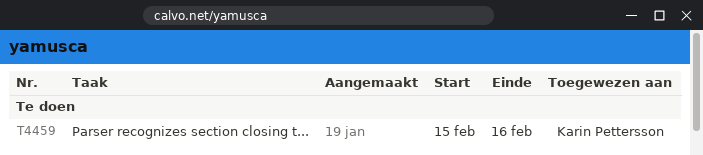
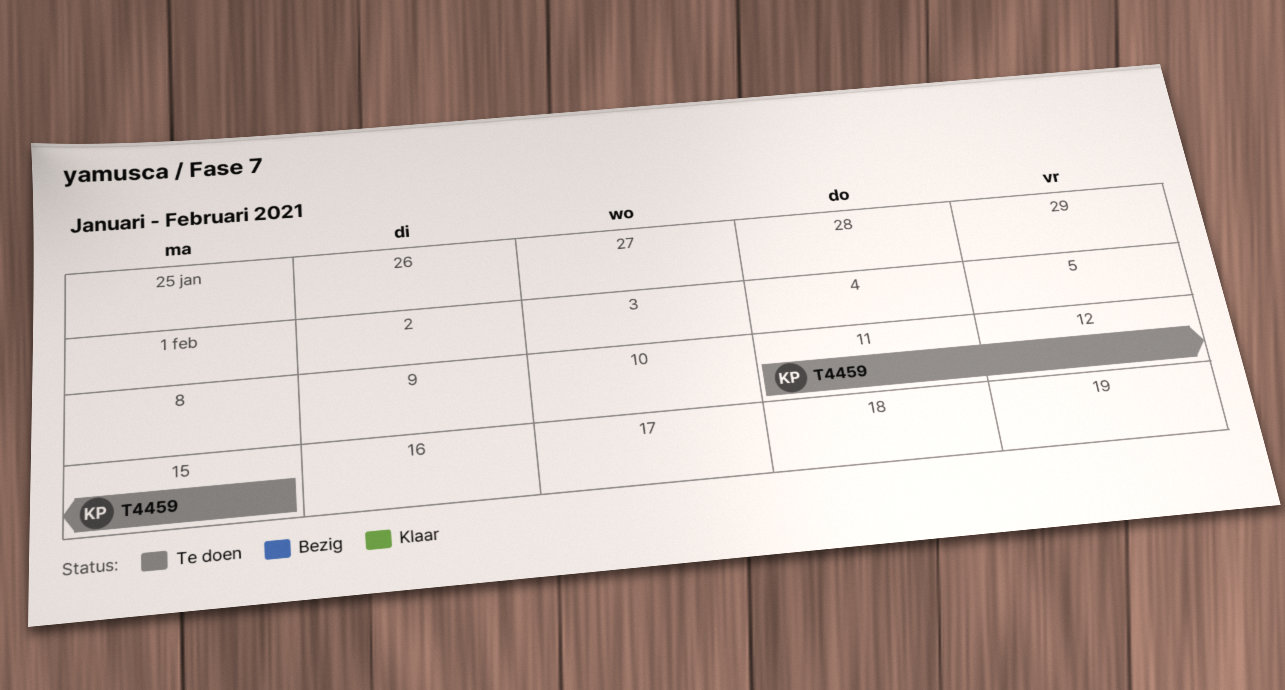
T4459, start: Feb 15 -> Feb 11
T4459, due: Feb 16 -> Feb 15

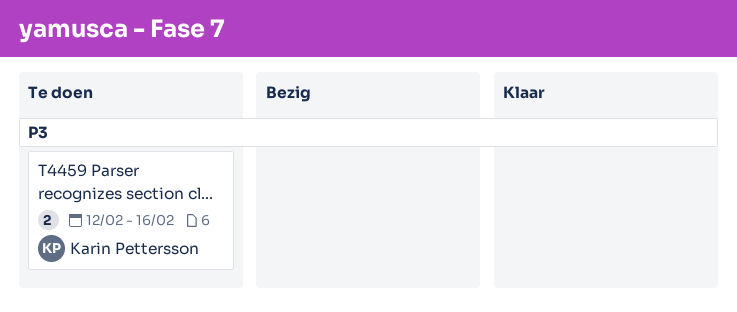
T4459, start: Feb 11 -> Feb 12
T4459, due: Feb 15 -> Feb 16

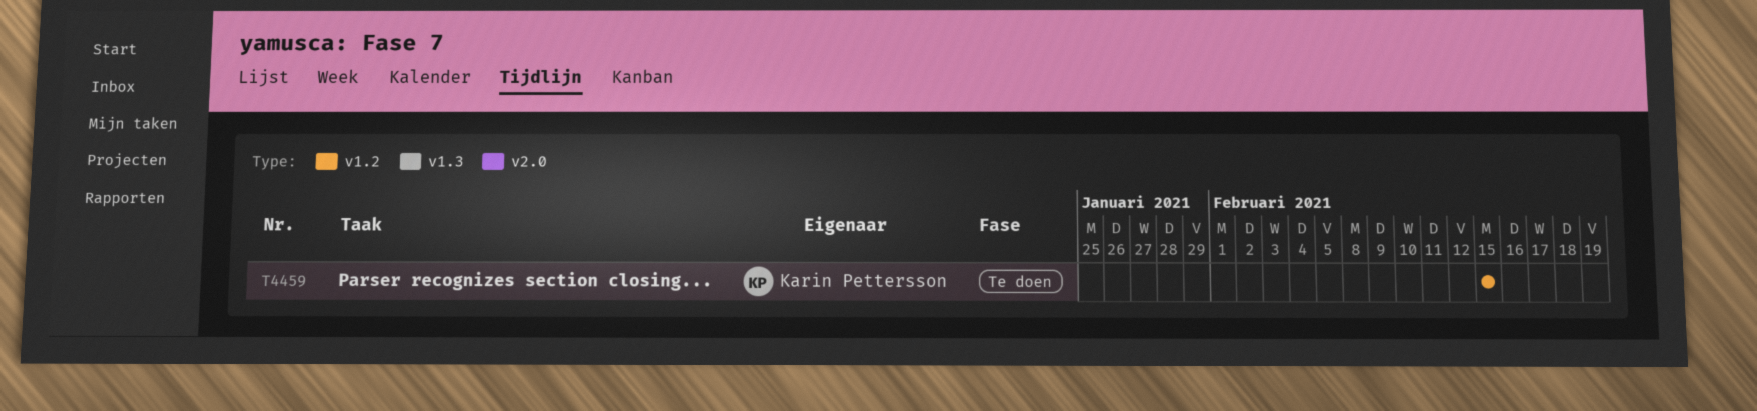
T4459, start: Feb 12 -> Feb 15
T4459, due: Feb 16 -> Feb 15

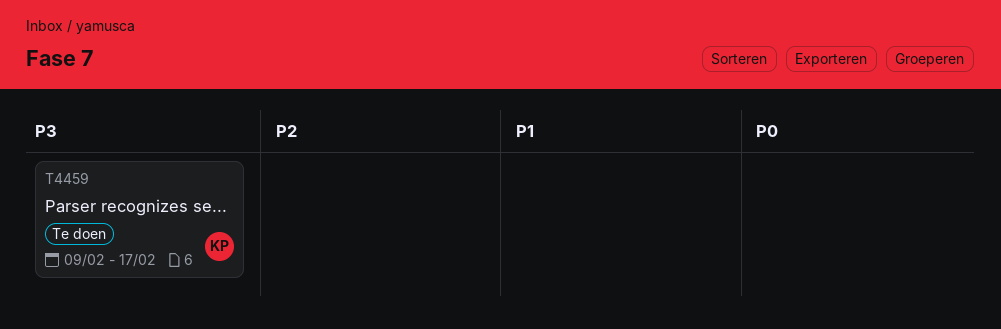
T4459, start: Feb 15 -> Feb 9
T4459, due: Feb 15 -> Feb 17

